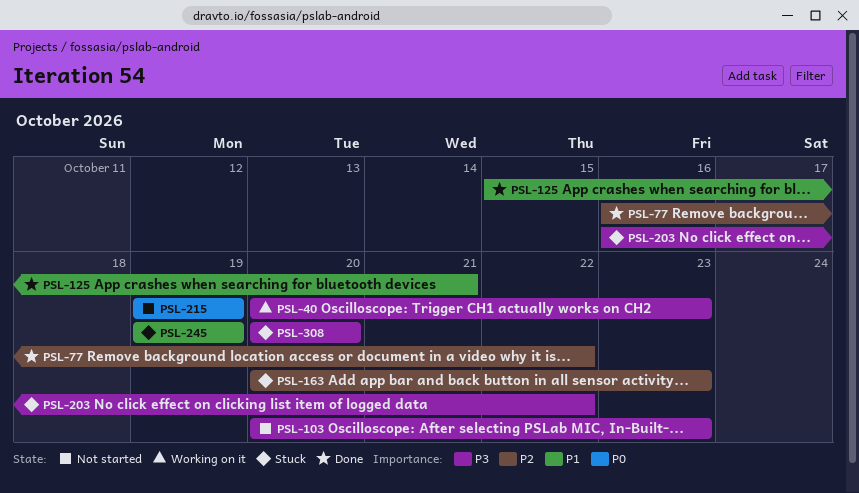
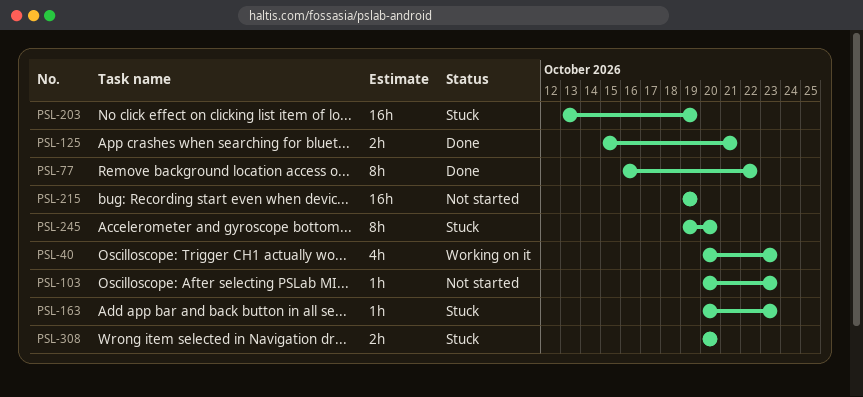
PSL-203, start: Oct 16 -> Oct 13
PSL-203, due: Oct 22 -> Oct 19
PSL-245, due: Oct 19 -> Oct 20

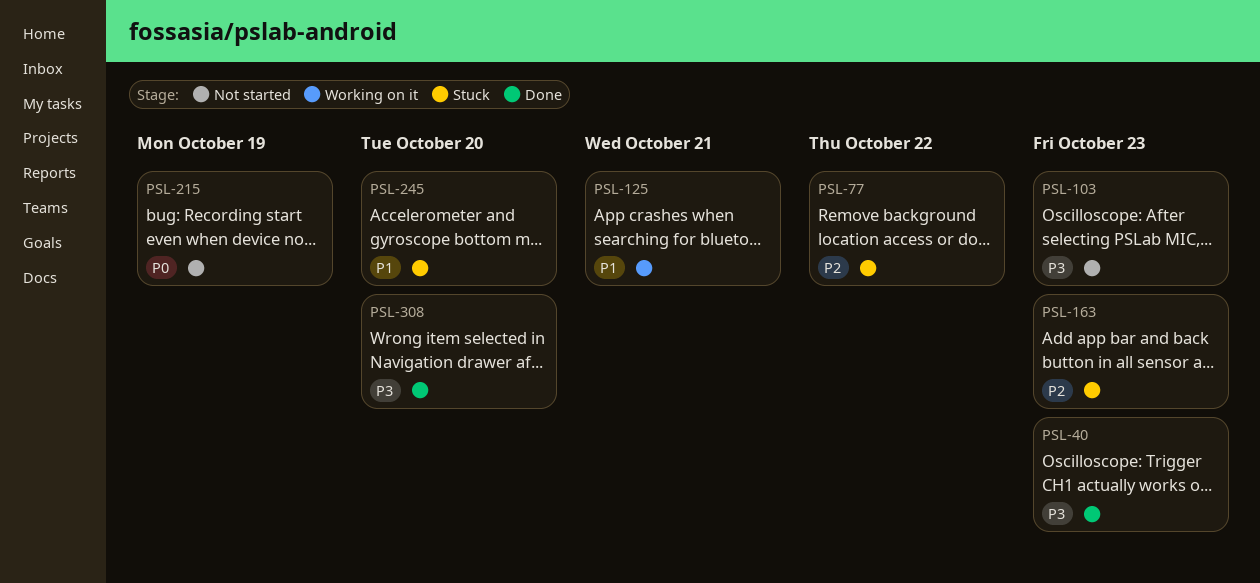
PSL-40, status: Working on it -> Done
PSL-77, status: Done -> Stuck
PSL-125, status: Done -> Working on it
PSL-203: present -> none
PSL-308, status: Stuck -> Done

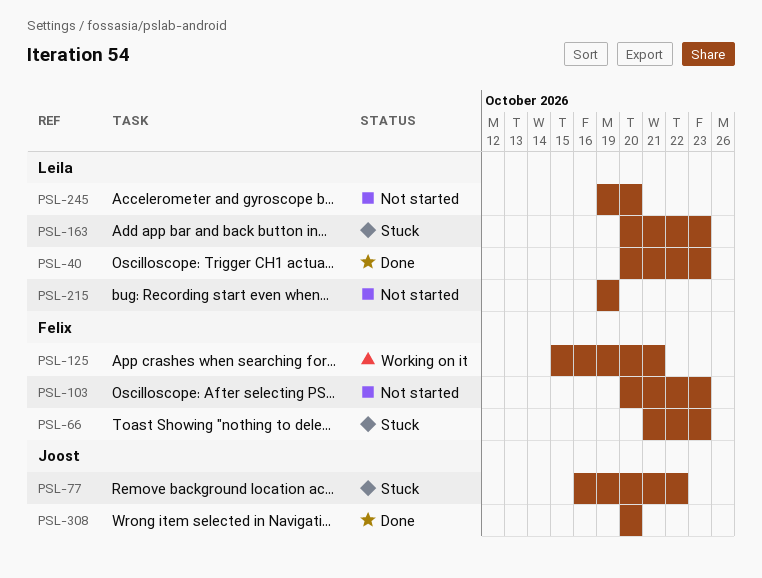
PSL-66: none -> present
PSL-245, status: Stuck -> Not started

